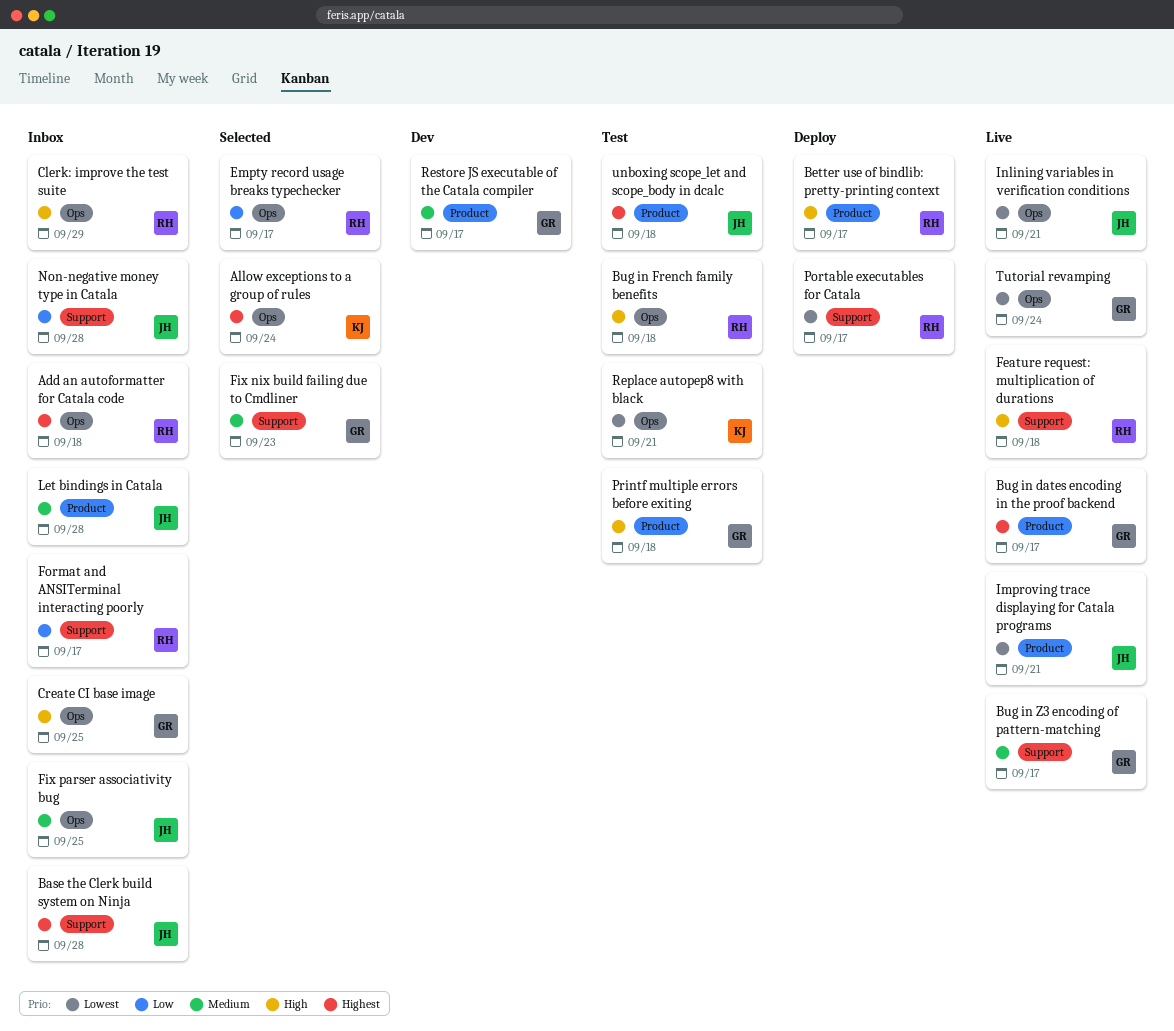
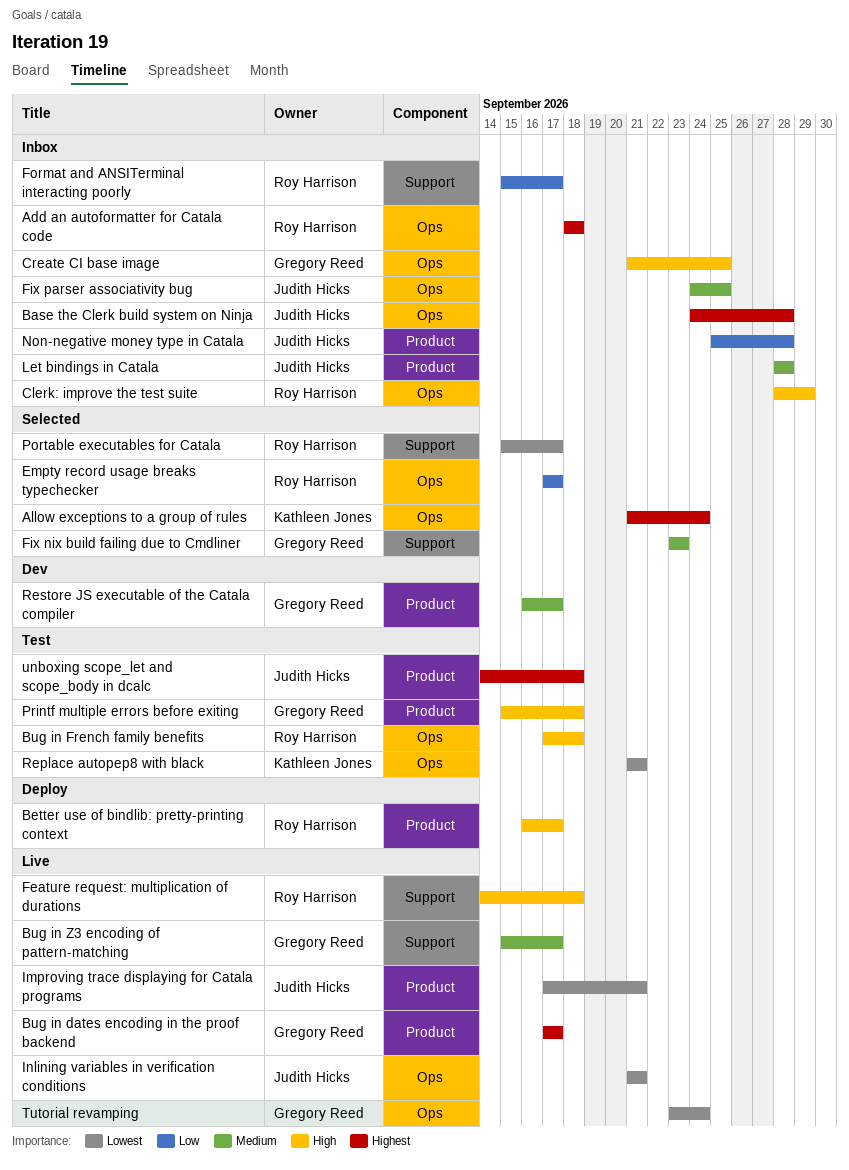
Base the Clerk build system on Ninja, label: Support -> Ops
Non-negative money type in Catala, label: Support -> Product
Portable executables for Catala, status: Deploy -> Selected

